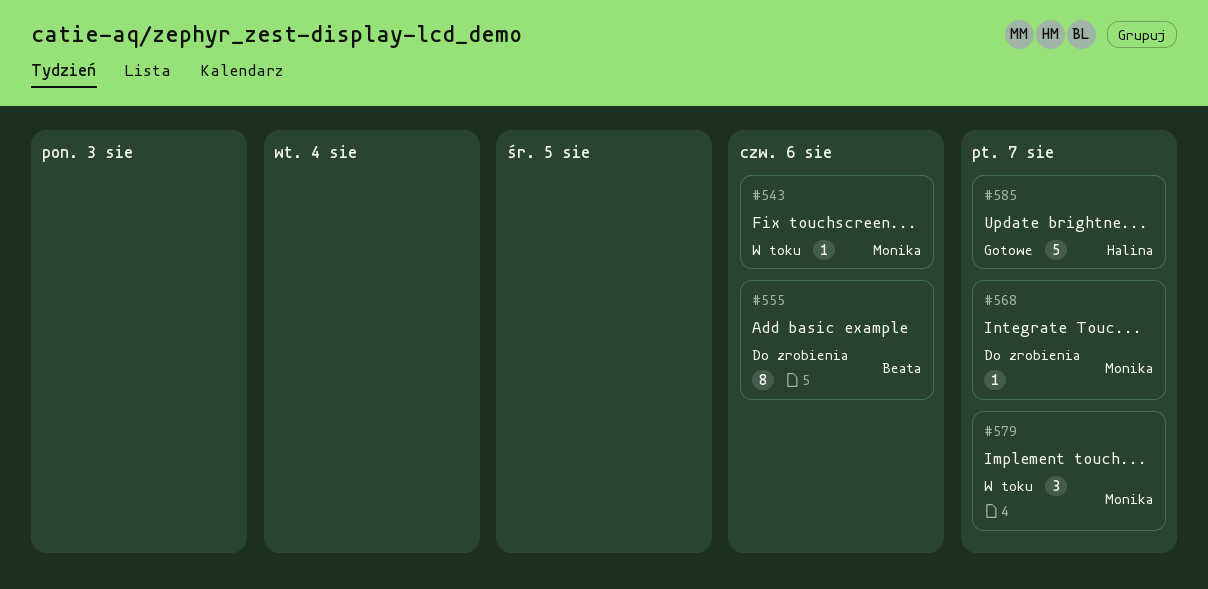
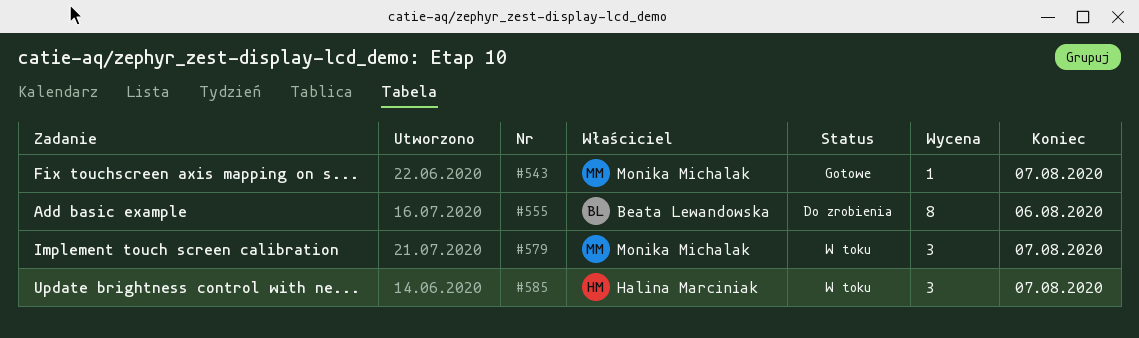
#543, status: W toku -> Gotowe
#543, due: Aug 6 -> Aug 7
#568: present -> none
#585, status: Gotowe -> W toku
#585, estimate: 5 -> 3

